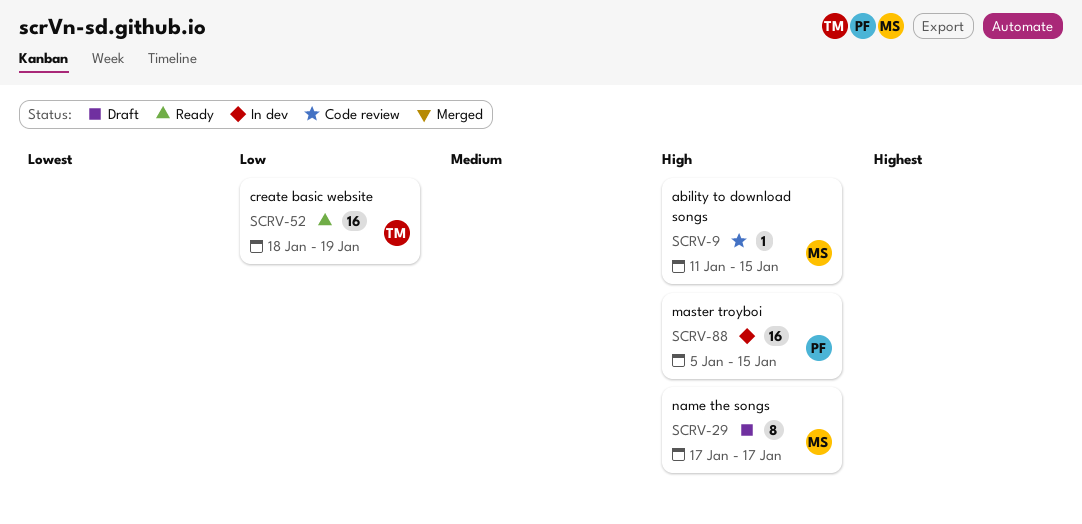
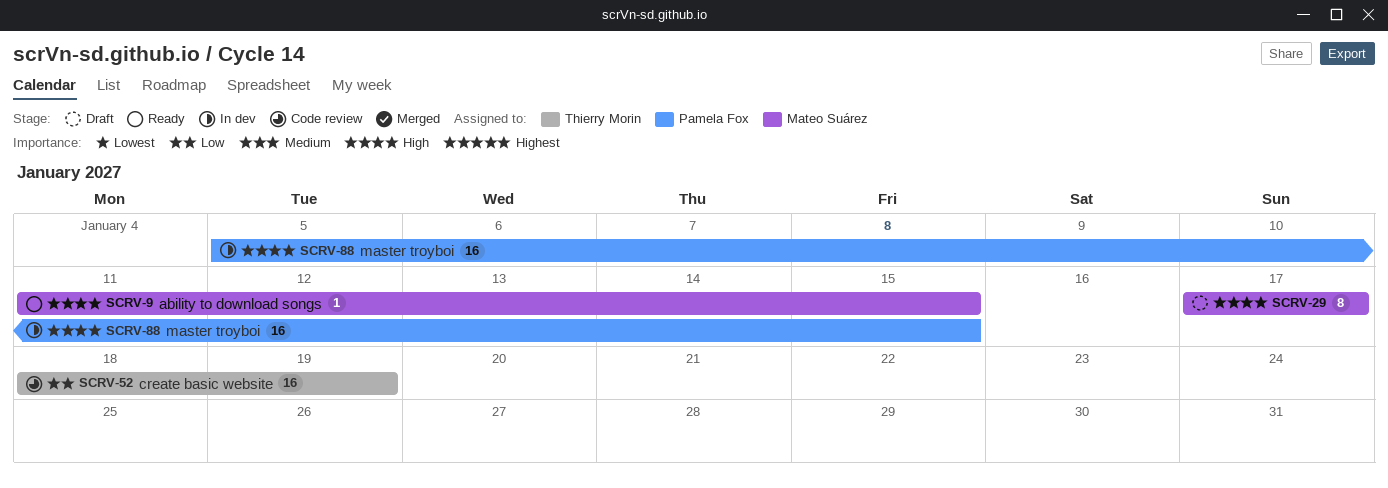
SCRV-9, status: Code review -> Ready
SCRV-52, status: Ready -> Code review

